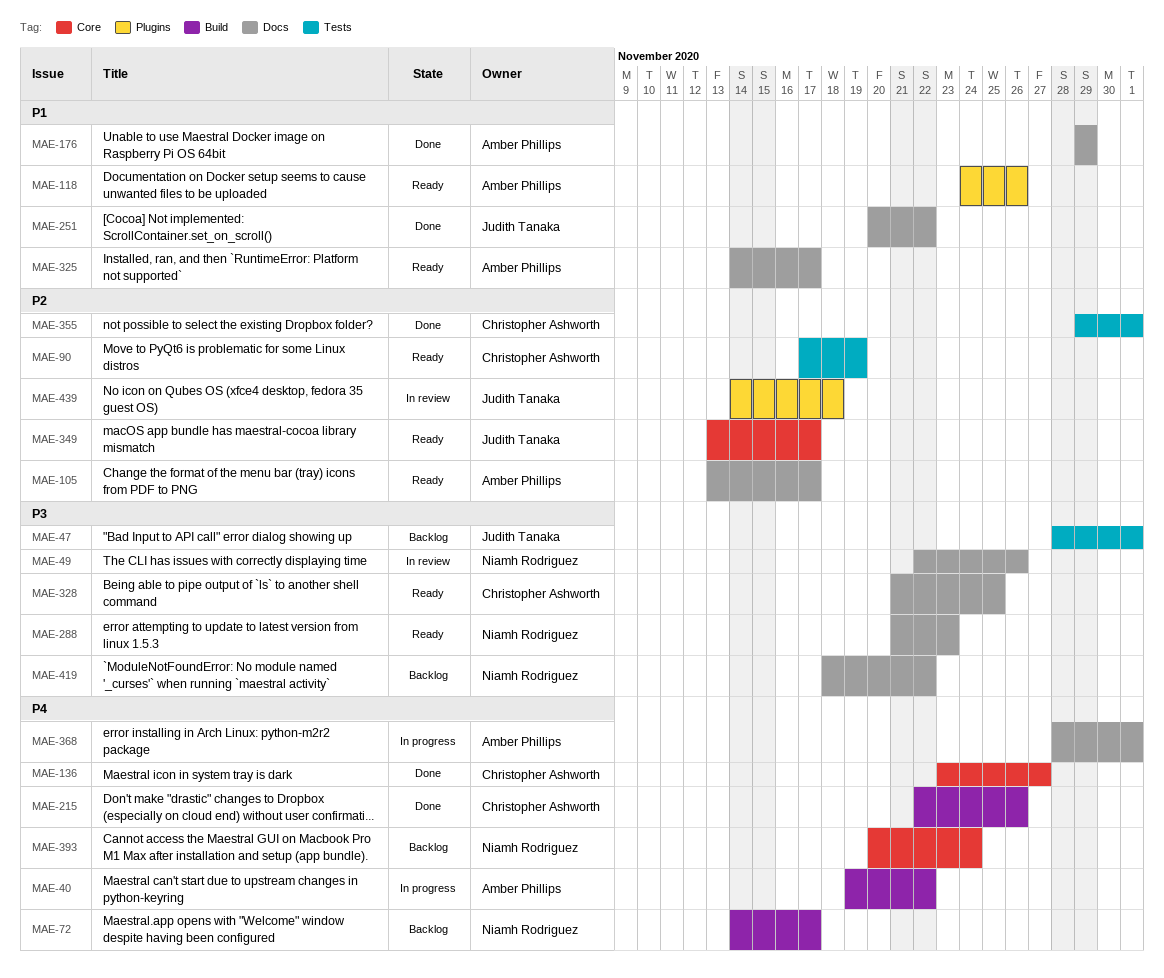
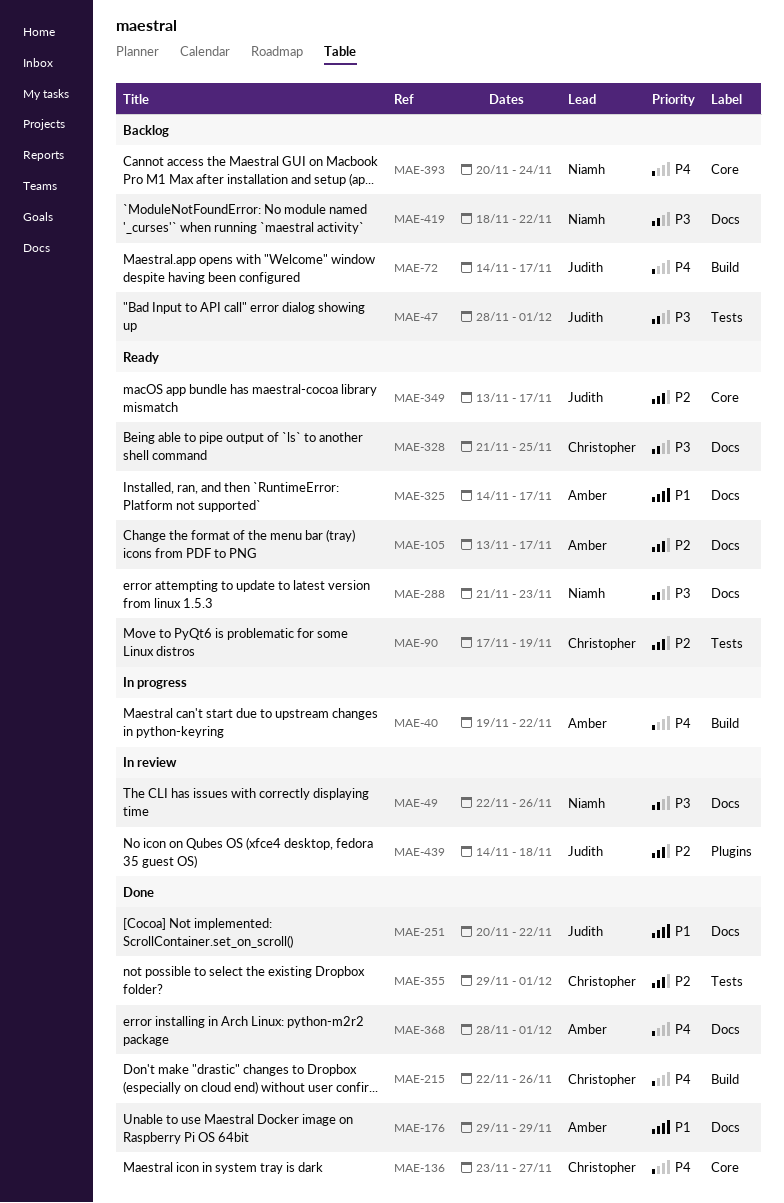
MAE-72, owner: Niamh Rodriguez -> Judith Tanaka
MAE-118: present -> none
MAE-368, status: In progress -> Done

